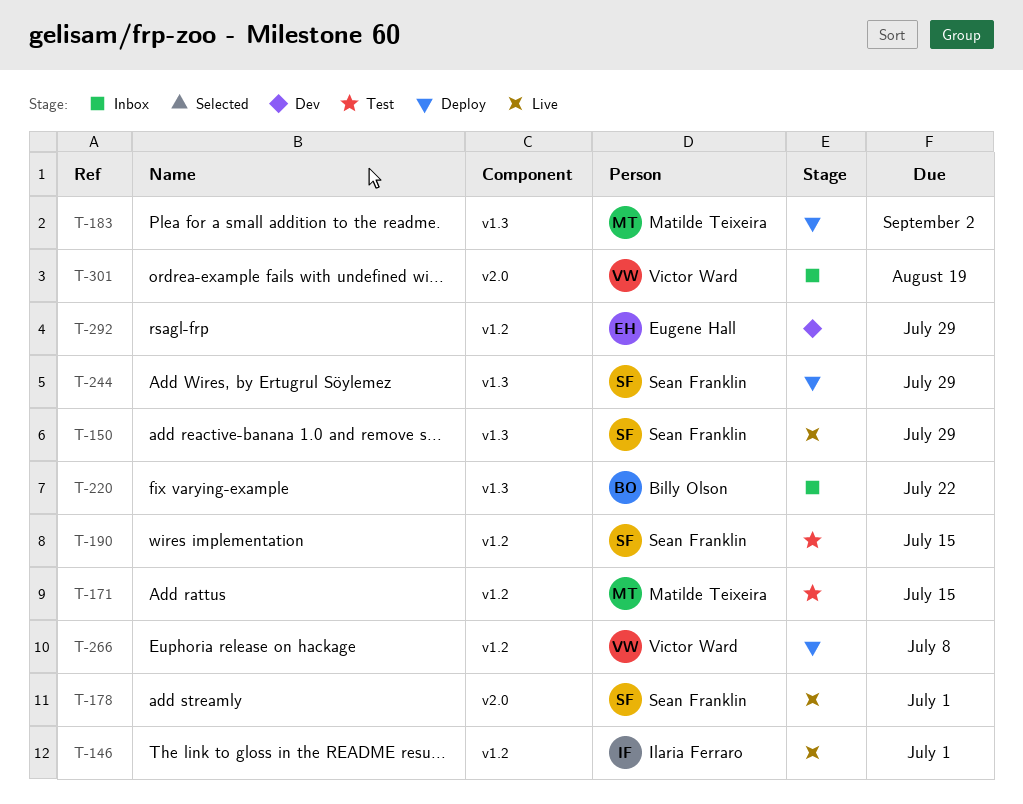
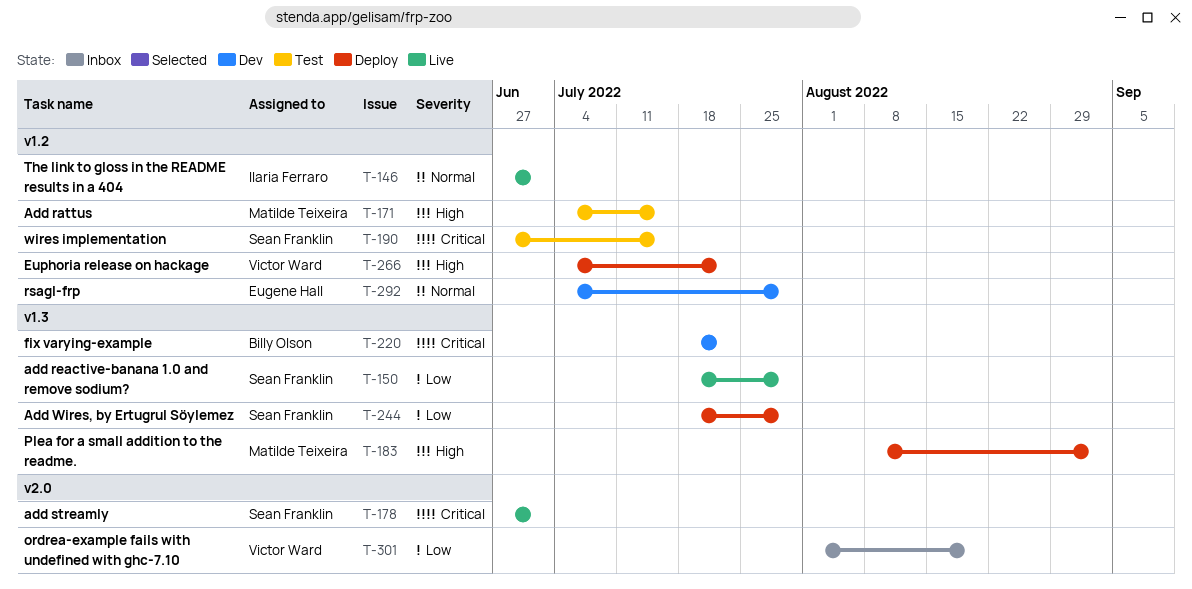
T-220, status: Inbox -> Dev
T-266, due: Jul 8 -> Jul 22

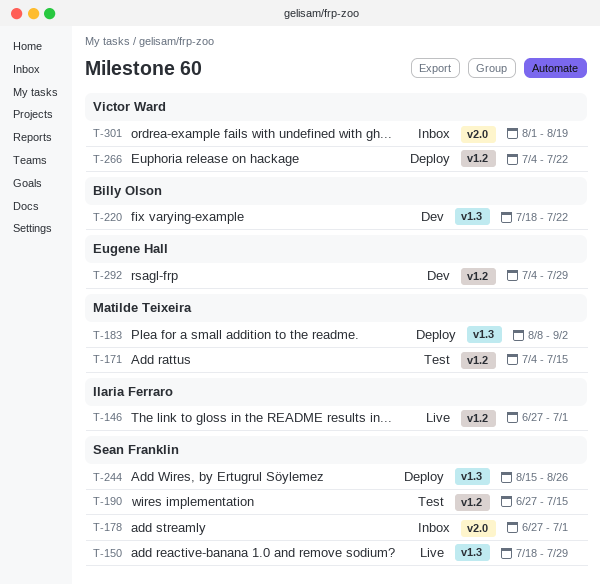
T-178, status: Live -> Inbox
T-244, start: Jul 18 -> Aug 15
T-244, due: Jul 29 -> Aug 26

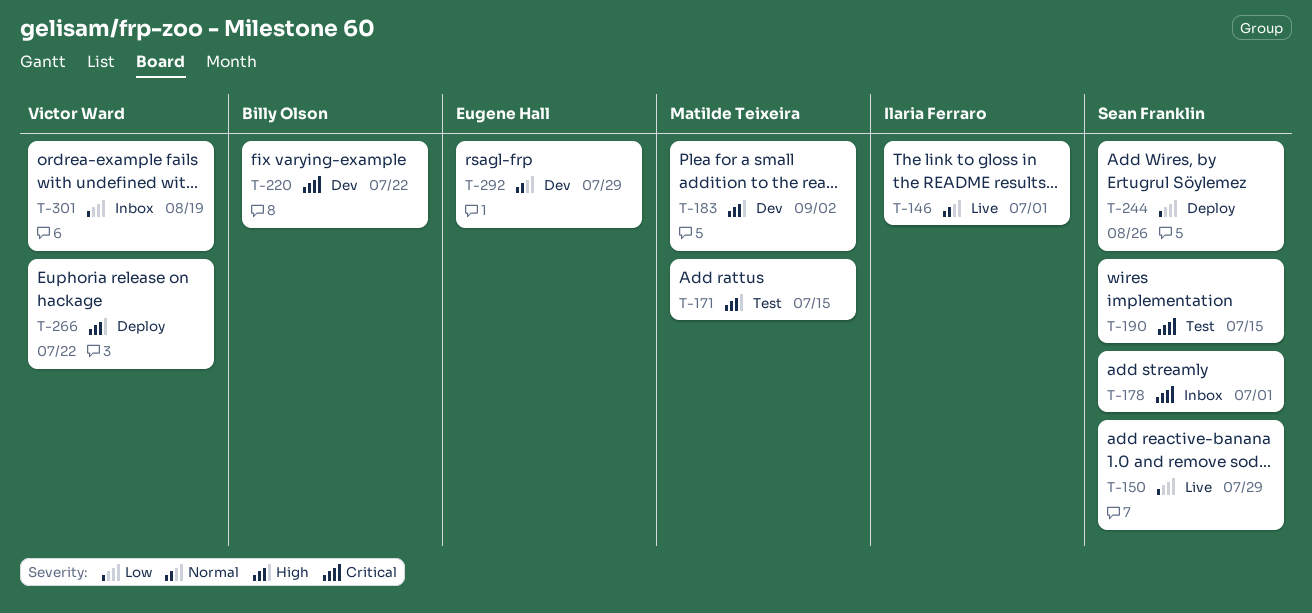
T-183, status: Deploy -> Dev

